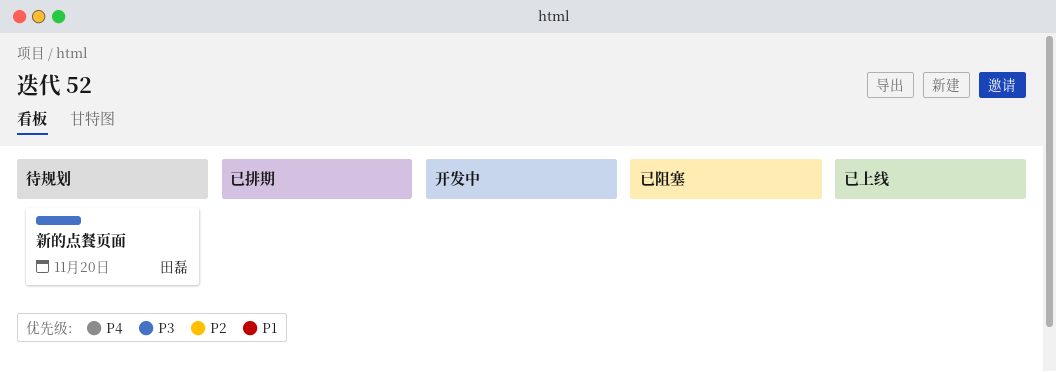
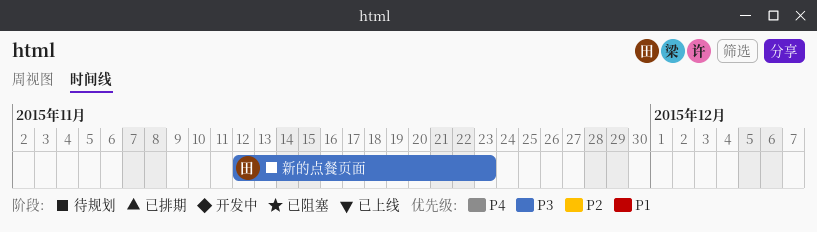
新的点餐页面, due: Nov 20 -> Nov 23

